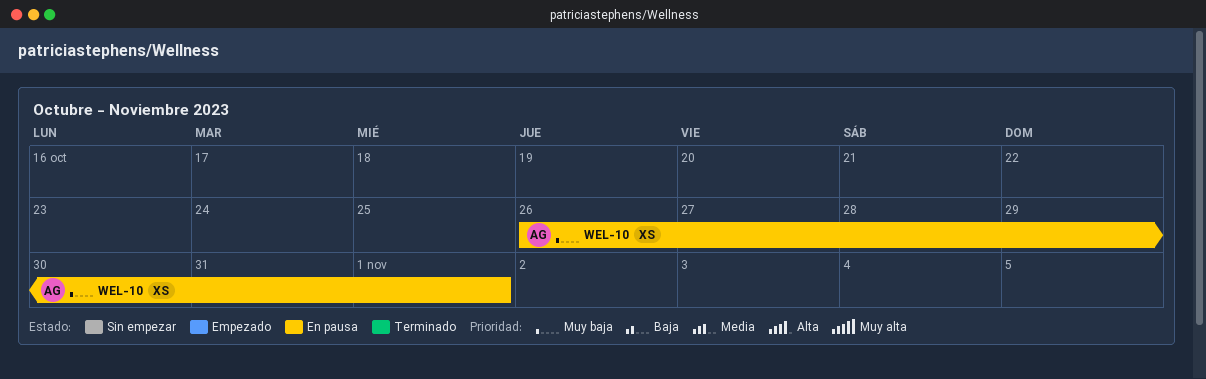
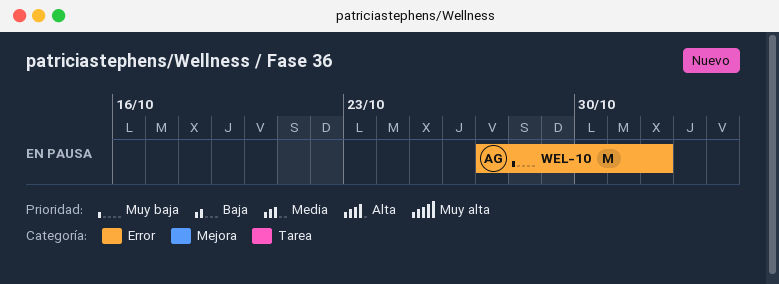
WEL-10, estimate: XS -> M
WEL-10, start: Oct 26 -> Oct 27

